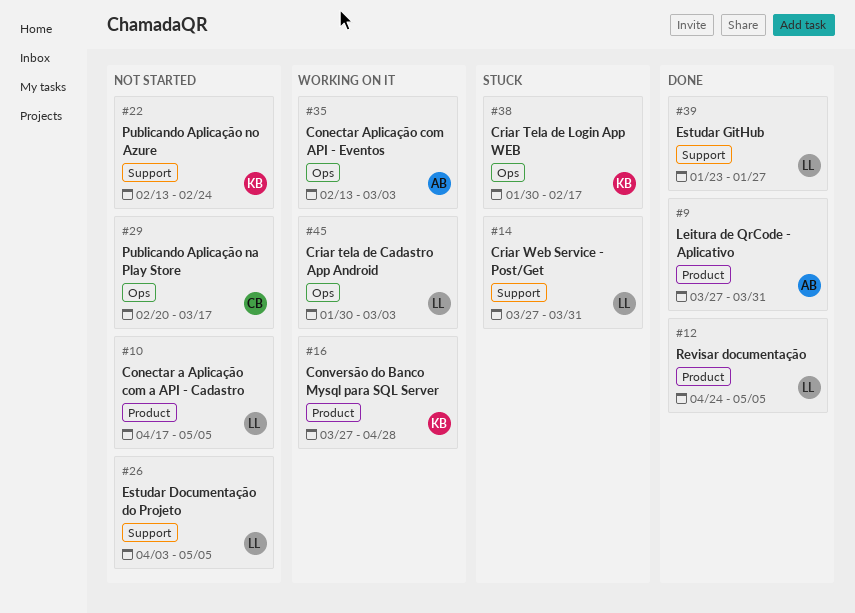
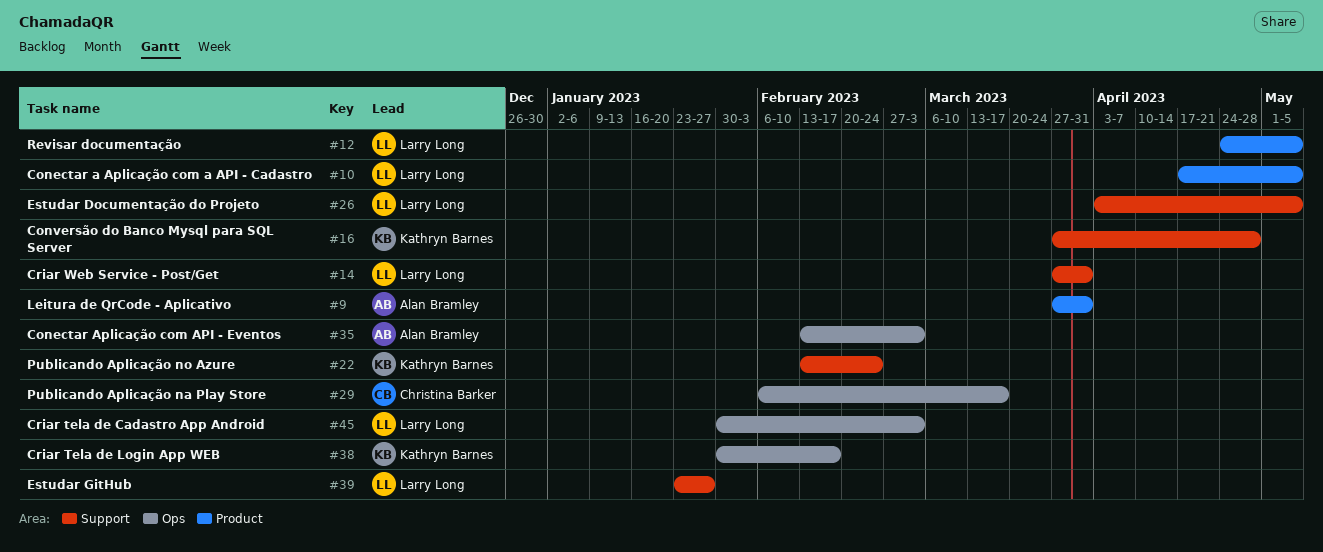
#16, label: Product -> Support
#29, start: Feb 20 -> Feb 6

